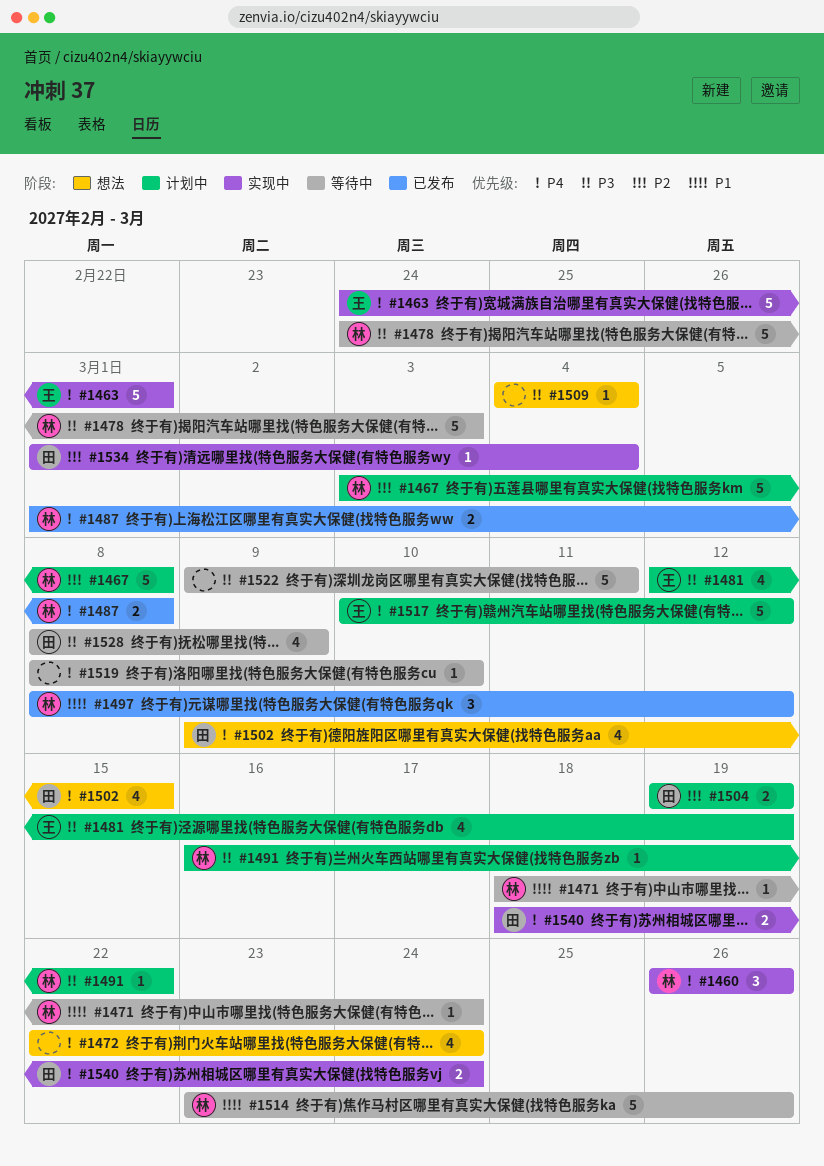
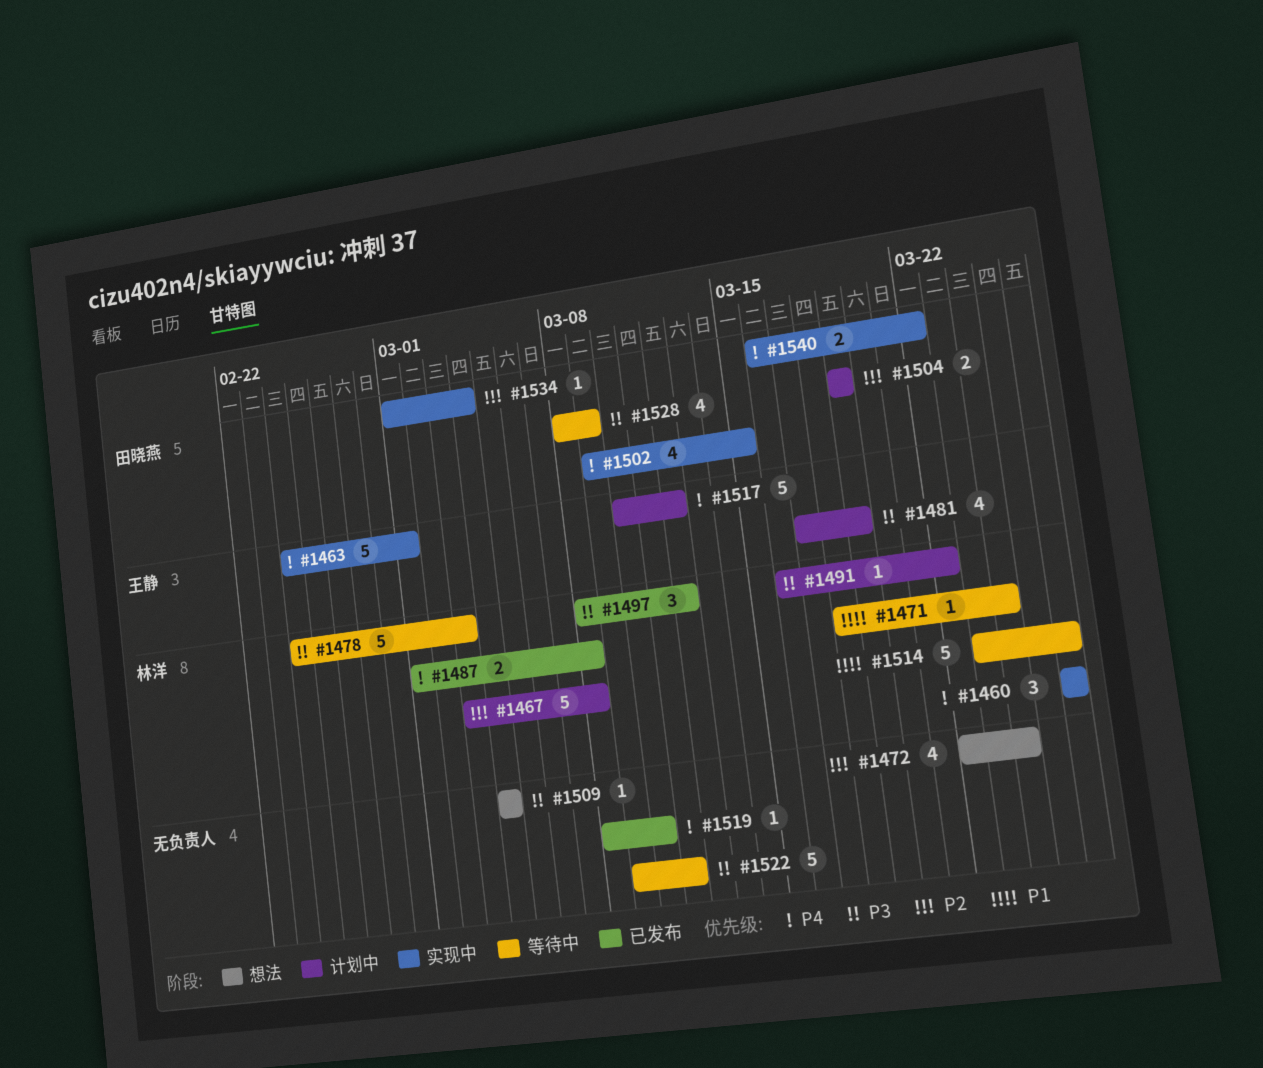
#1472, priority: P4 -> P2
#1481, start: Mar 12 -> Mar 17
#1497, priority: P1 -> P3
#1502, status: 想法 -> 实现中
#1519, status: 等待中 -> 已发布
#1540, start: Mar 18 -> Mar 16
#1540, due: Mar 24 -> Mar 22

